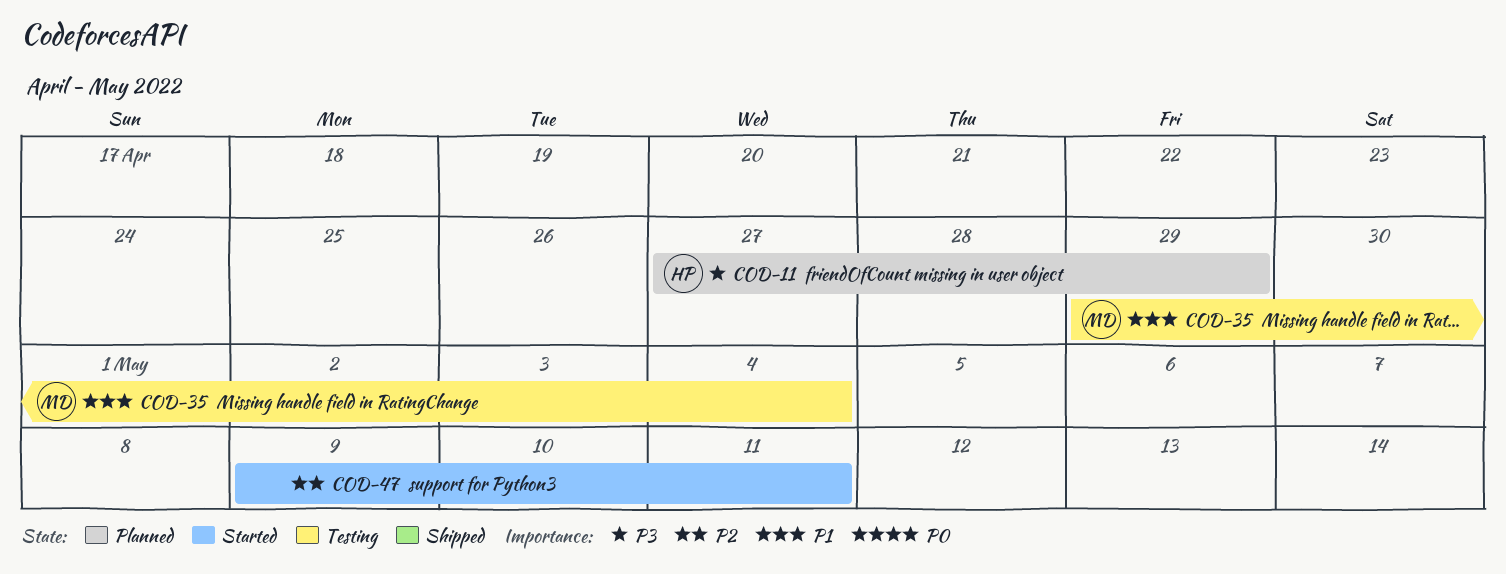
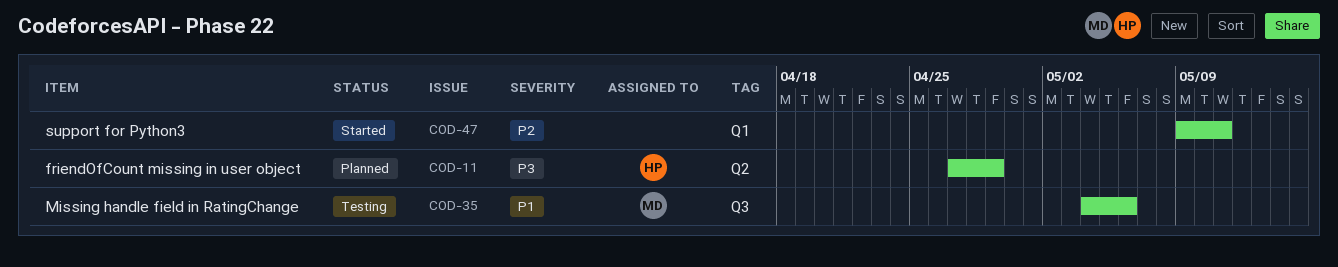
COD-35, start: Apr 29 -> May 4
COD-35, due: May 4 -> May 6

